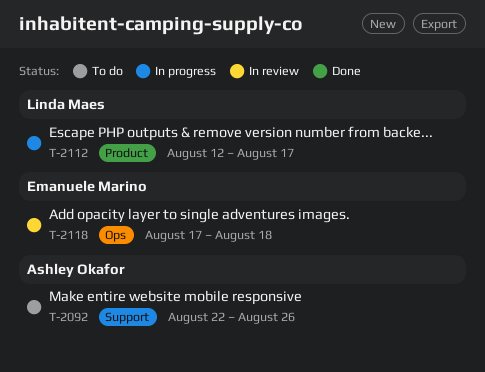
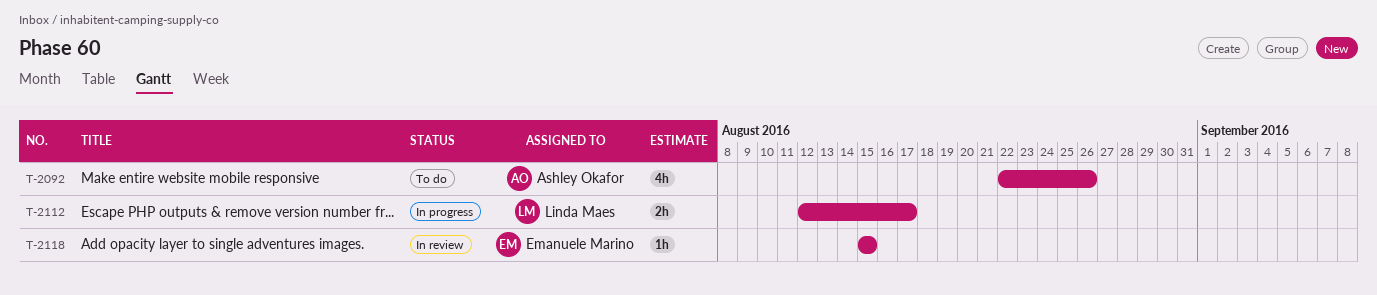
T-2118, start: Aug 17 -> Aug 15
T-2118, due: Aug 18 -> Aug 15

